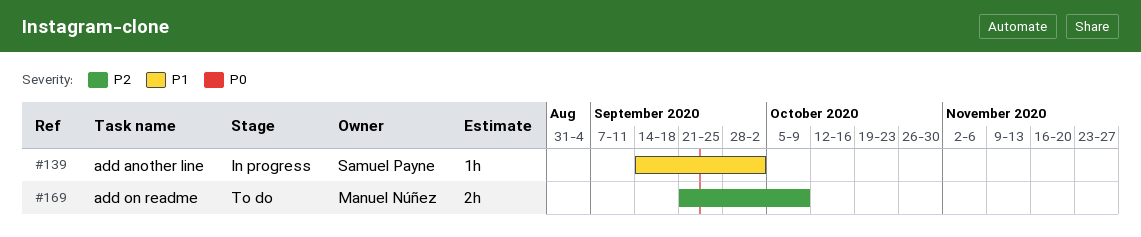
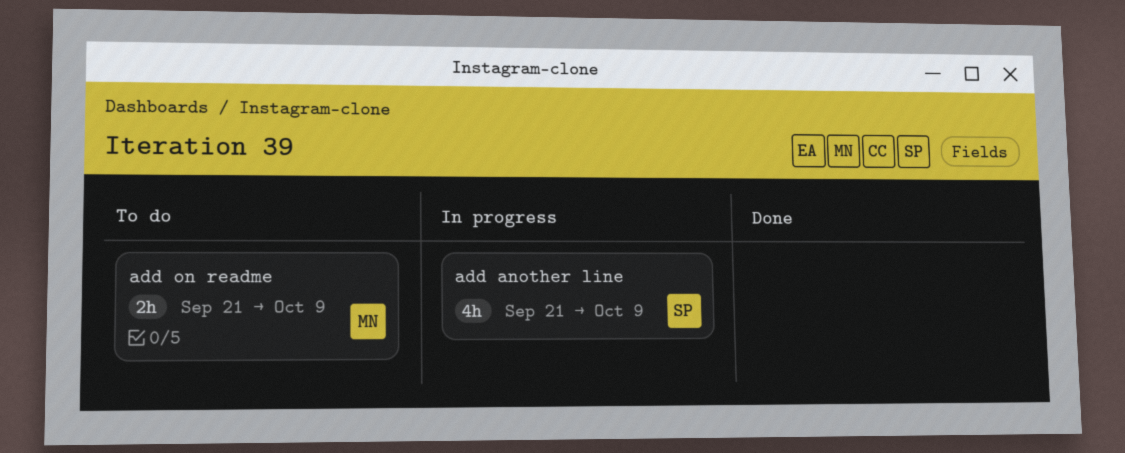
add another line, estimate: 1h -> 4h
add another line, start: Sep 14 -> Sep 21
add another line, due: Oct 2 -> Oct 9

